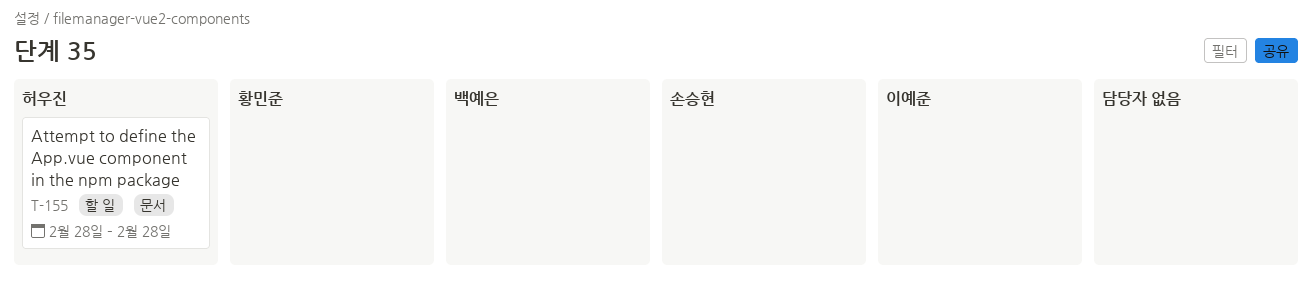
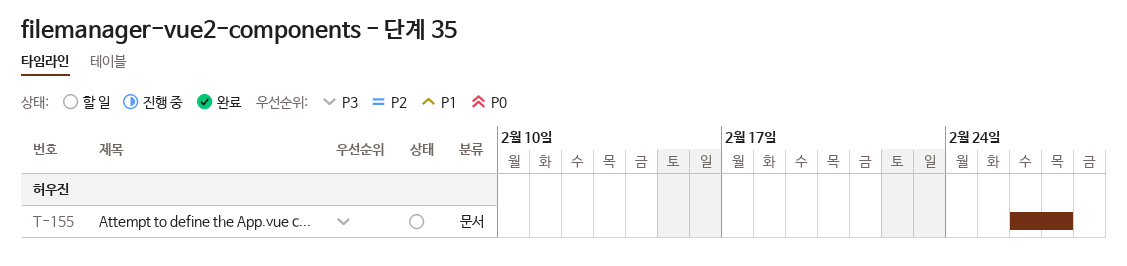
T-155, start: Feb 28 -> Feb 26
T-155, due: Feb 28 -> Feb 27

